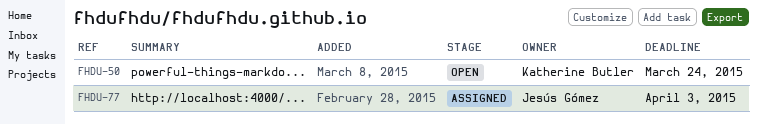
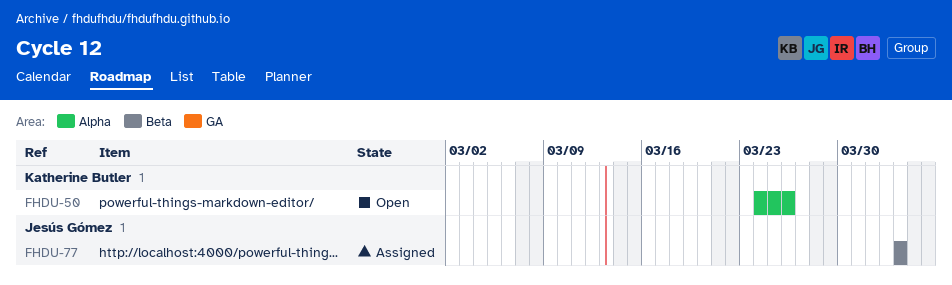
FHDU-50, due: Mar 24 -> Mar 26

